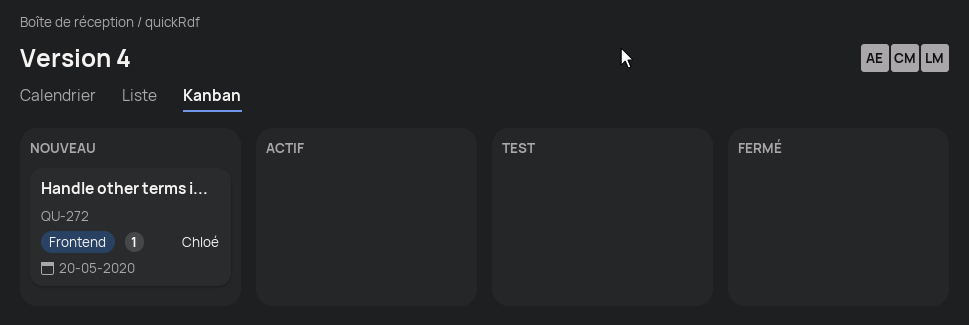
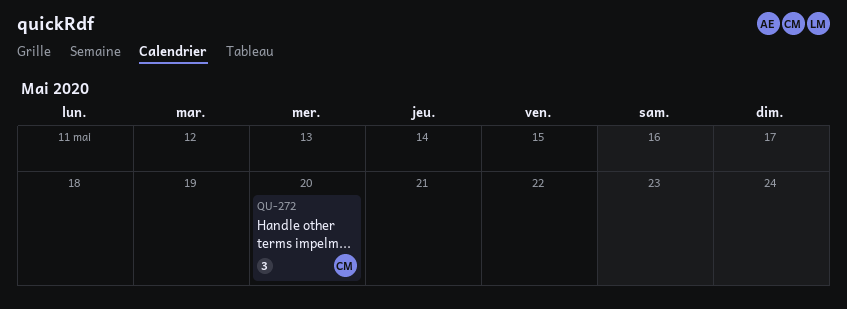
QU-272, estimate: 1 -> 3

